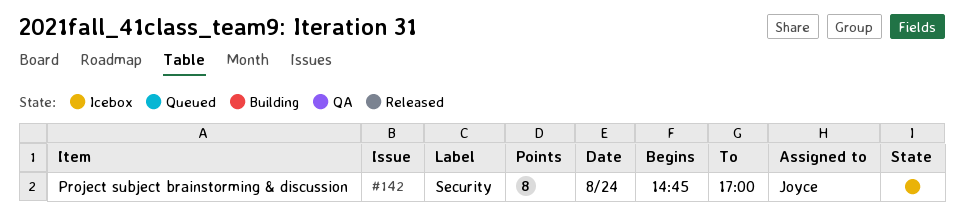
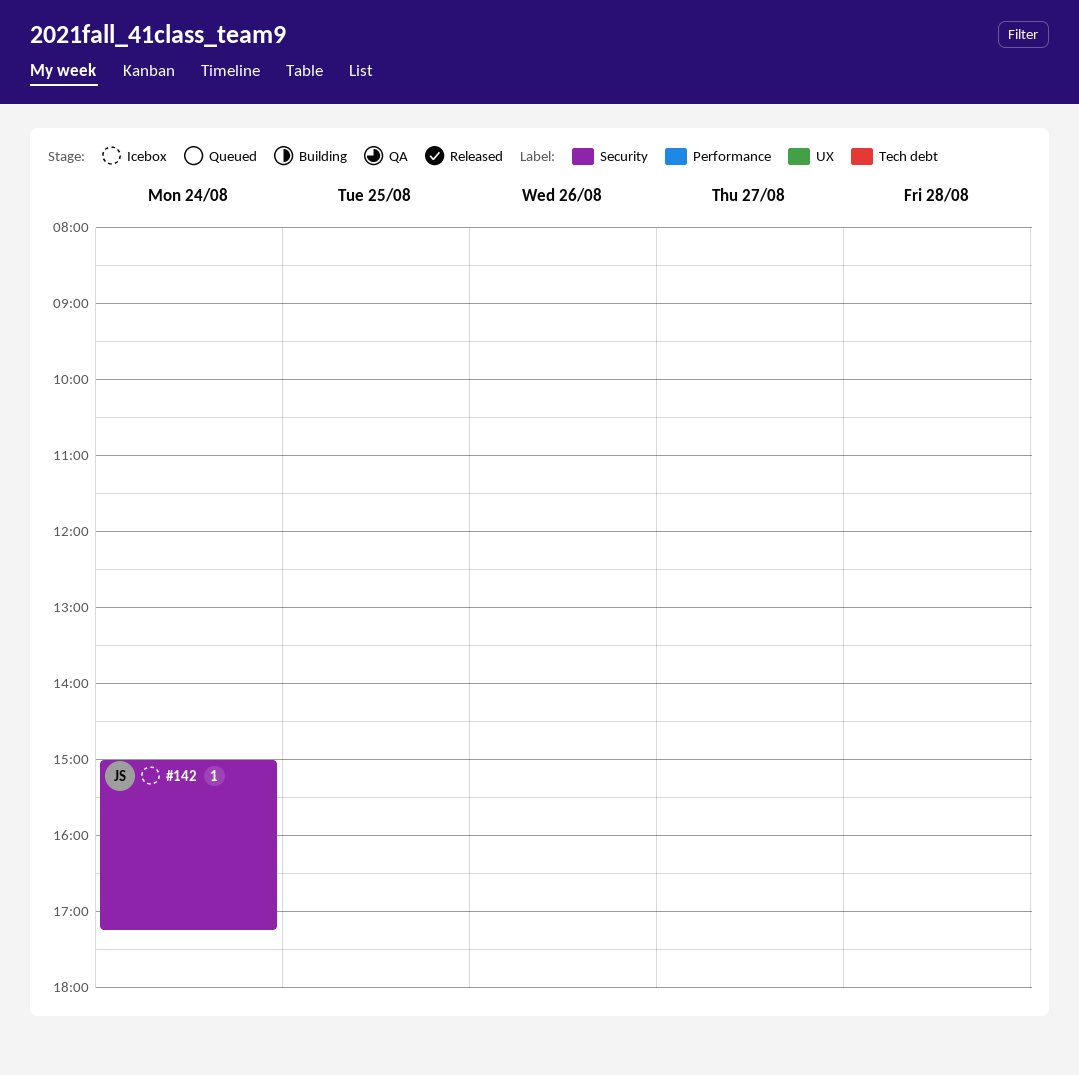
#142, estimate: 8 -> 1
#142, begins: 14:45 -> 15:00
#142, ends: 17:00 -> 17:15

